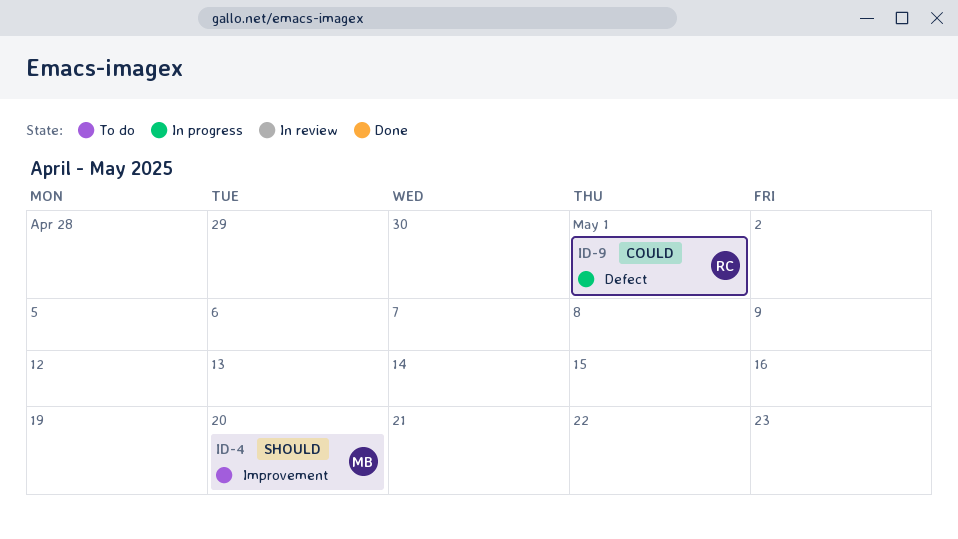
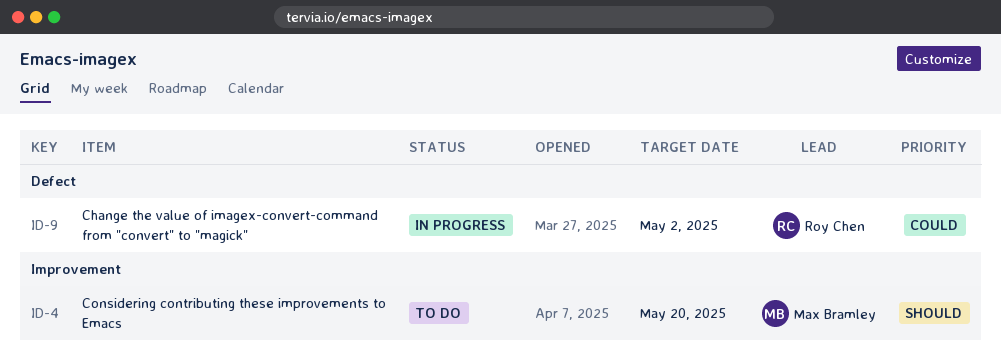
ID-9, due: May 1 -> May 2

